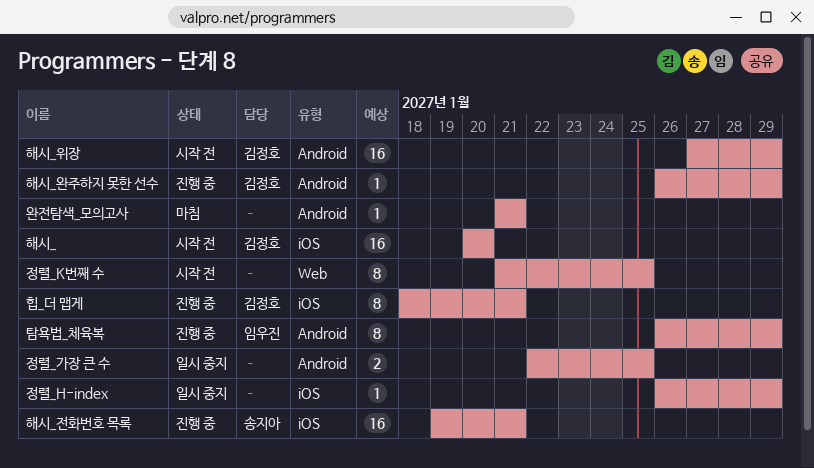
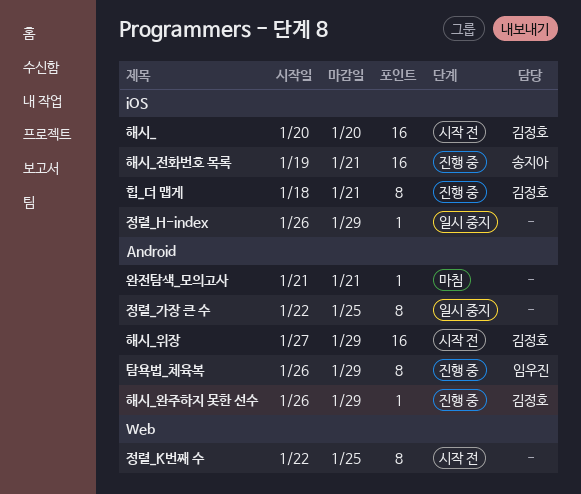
정렬_K번째 수, start: Jan 21 -> Jan 22
정렬_가장 큰 수, estimate: 2 -> 8

